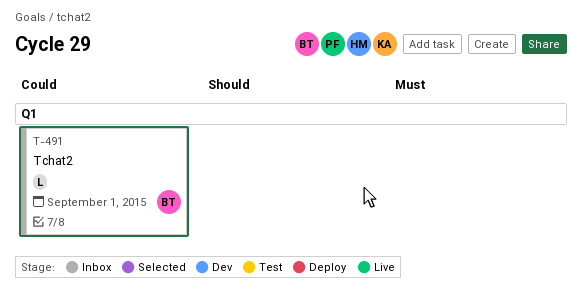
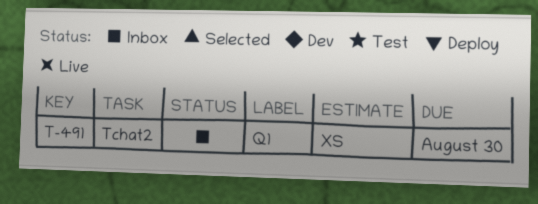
T-491, estimate: L -> XS
T-491, due: Sep 1 -> Aug 30

